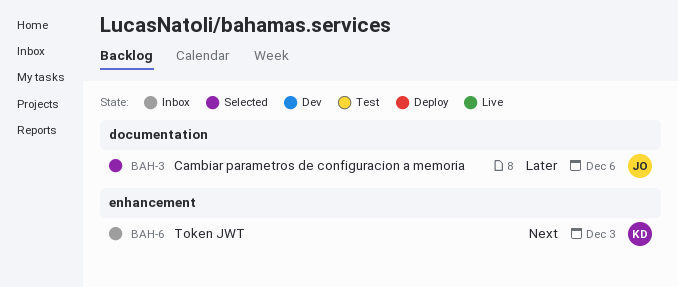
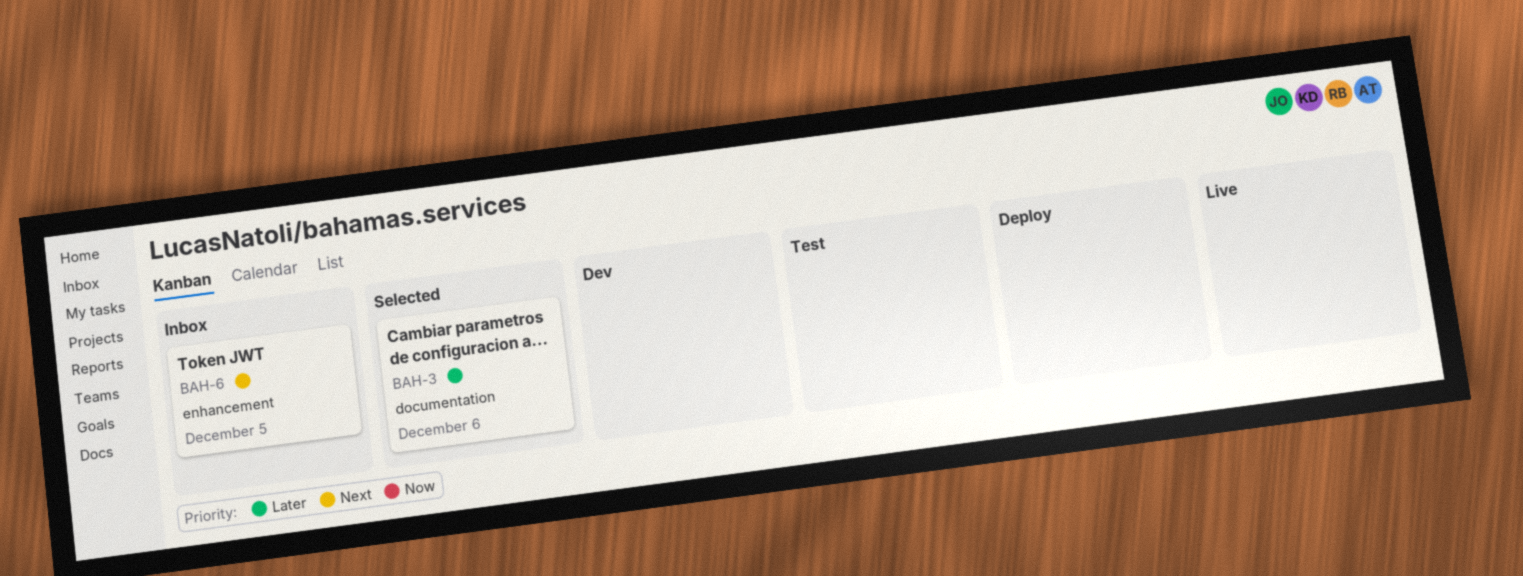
BAH-6, due: Dec 3 -> Dec 5

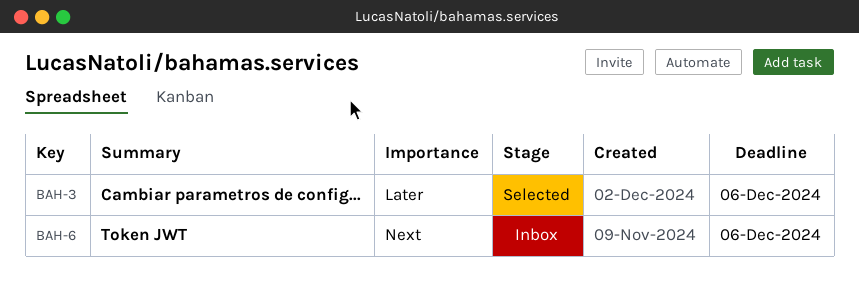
BAH-6, due: Dec 5 -> Dec 6

